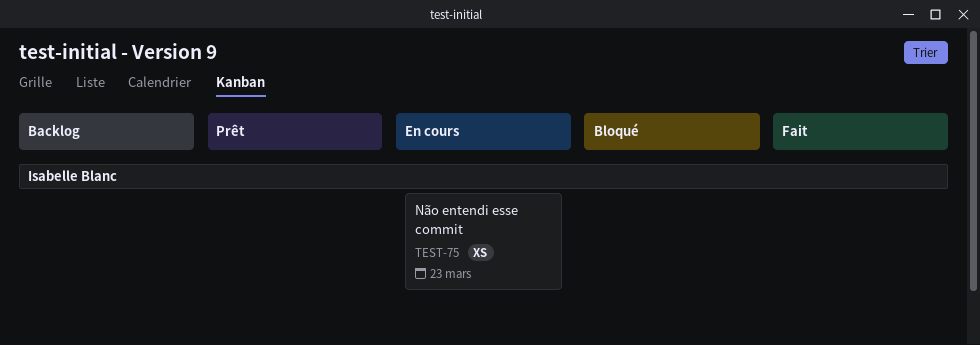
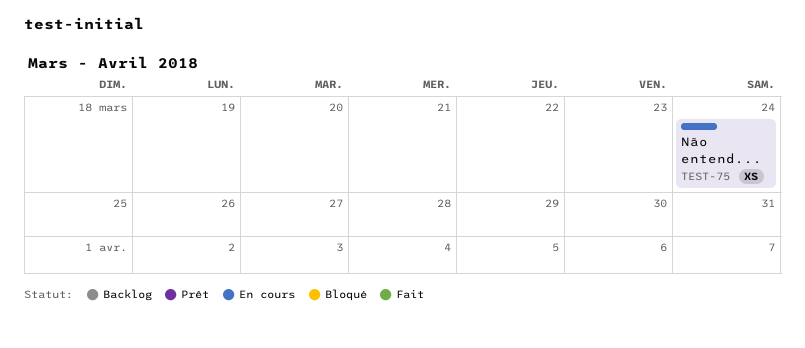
TEST-75, due: Mar 23 -> Mar 24

